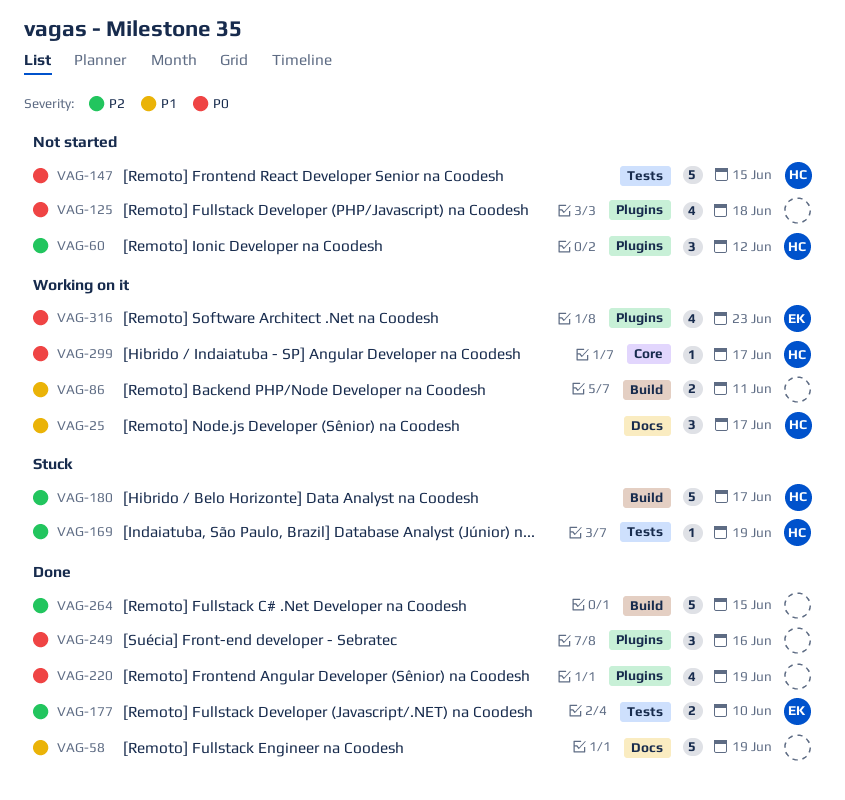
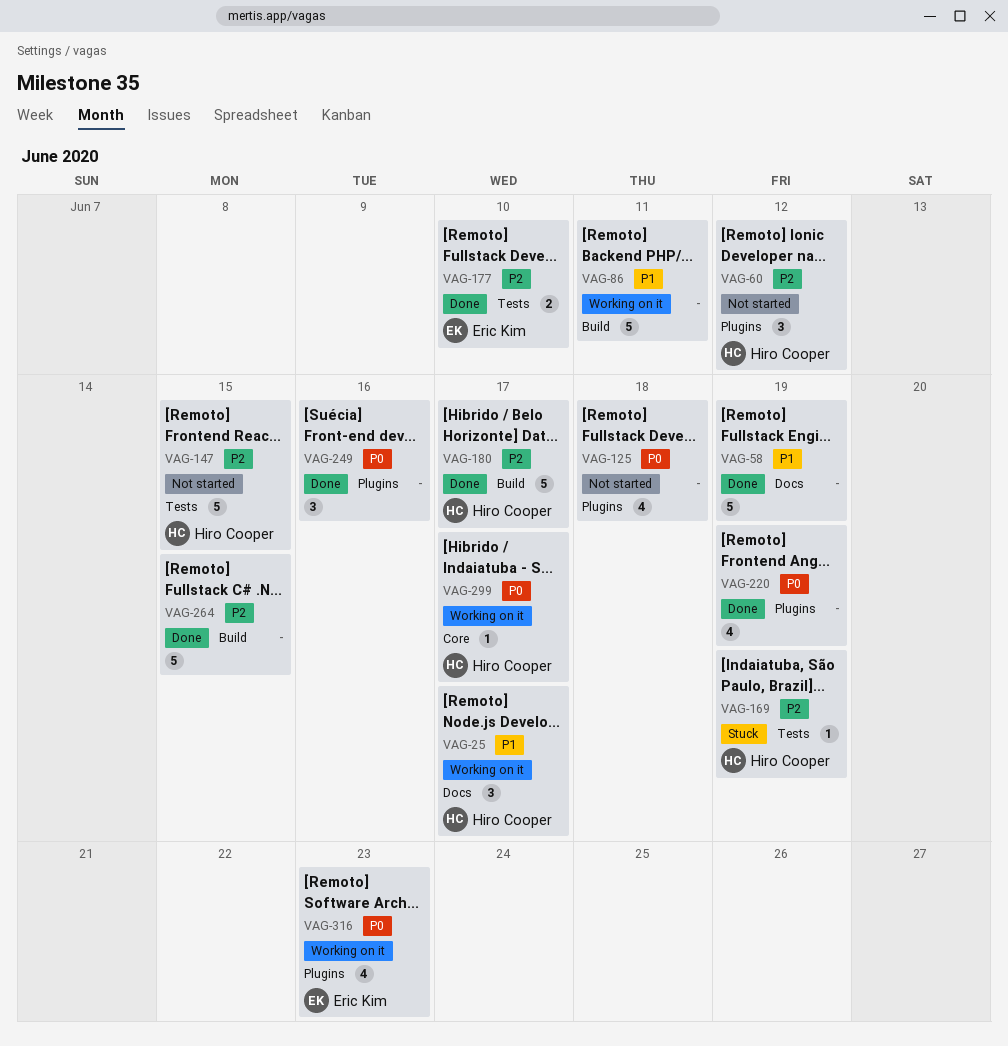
VAG-86, estimate: 2 -> 5
VAG-147, priority: P0 -> P2
VAG-180, status: Stuck -> Done

